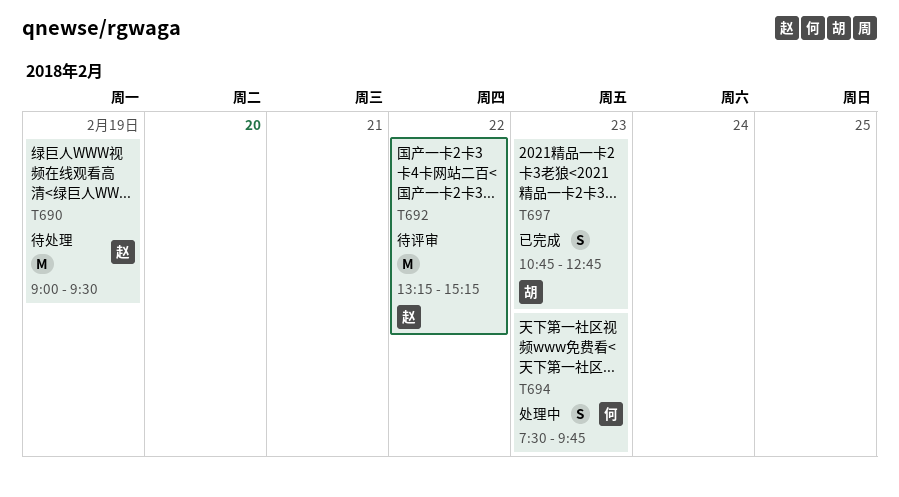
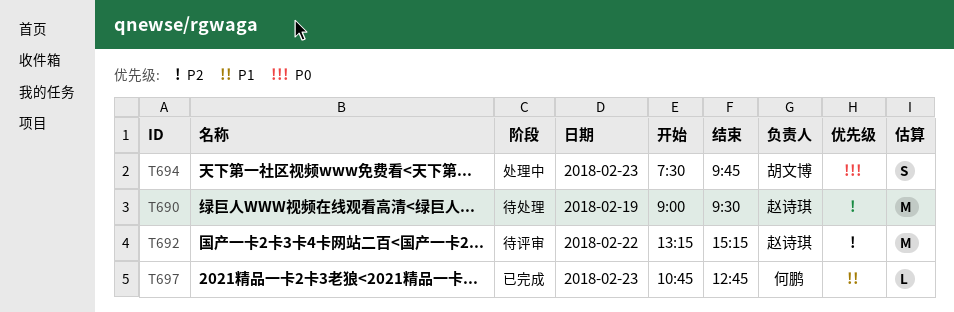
T694, owner: 何鹏 -> 胡文博
T697, owner: 胡文博 -> 何鹏
T697, estimate: S -> L

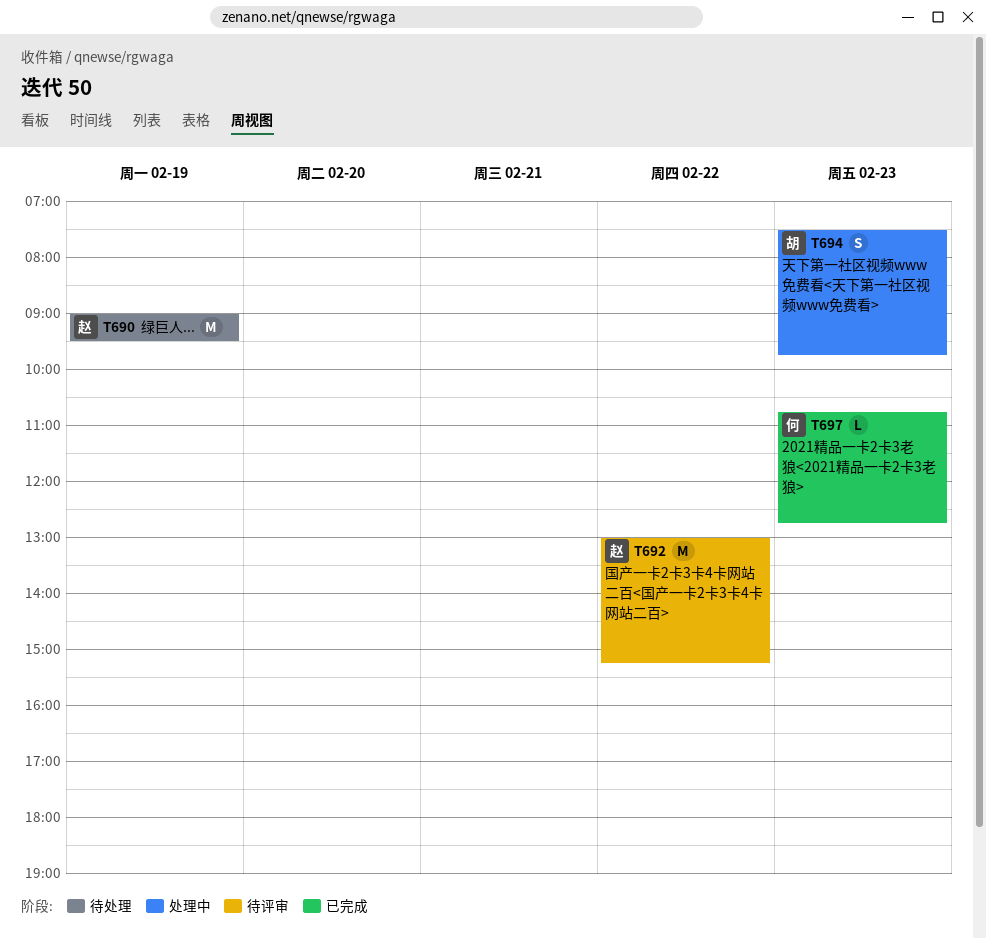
T692, begins: 13:15 -> 13:00

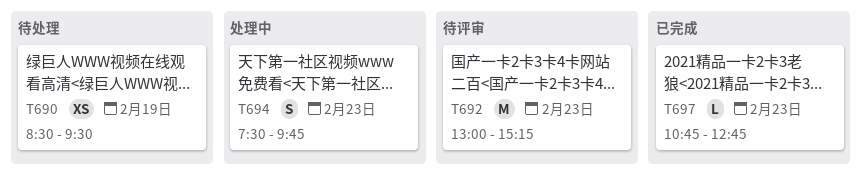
T690, estimate: M -> XS
T690, begins: 09:00 -> 08:30
T692, day: Feb 22 -> Feb 23

